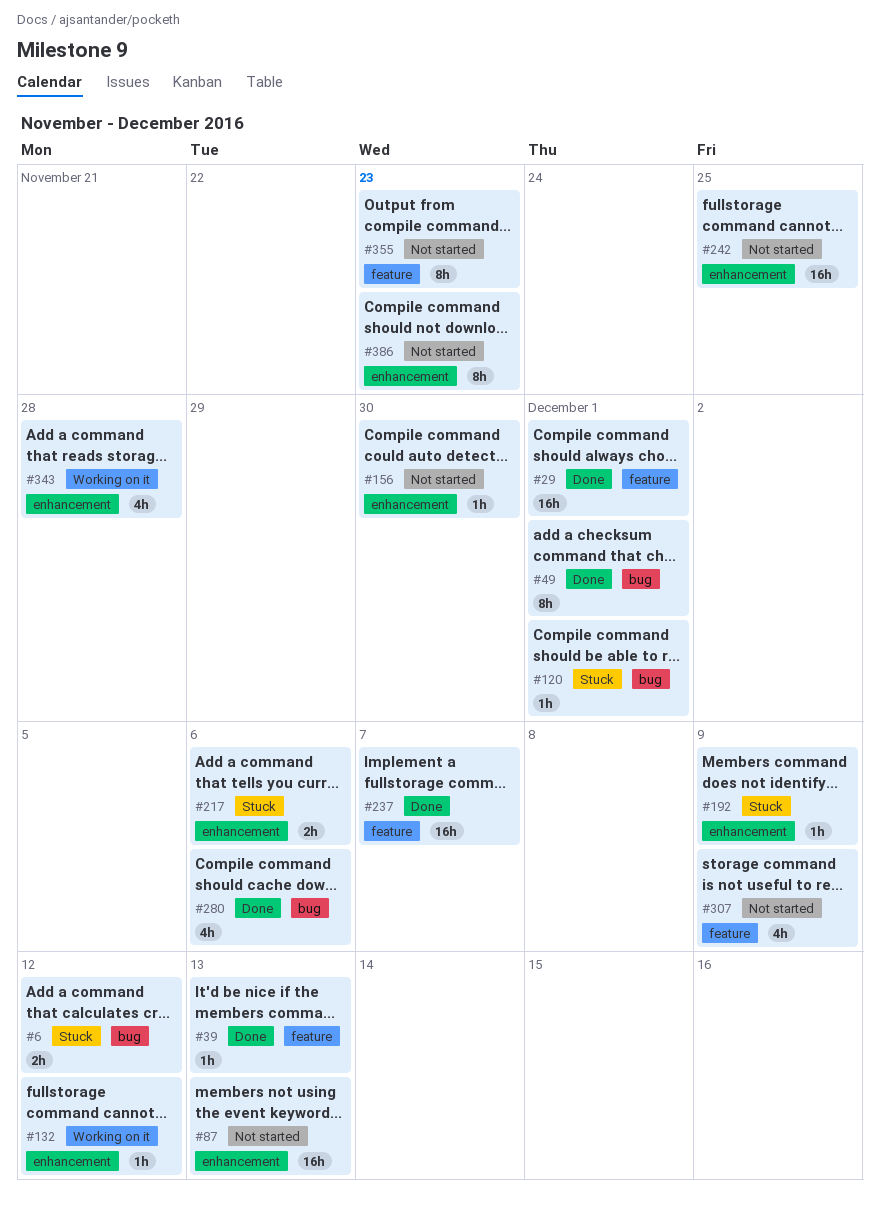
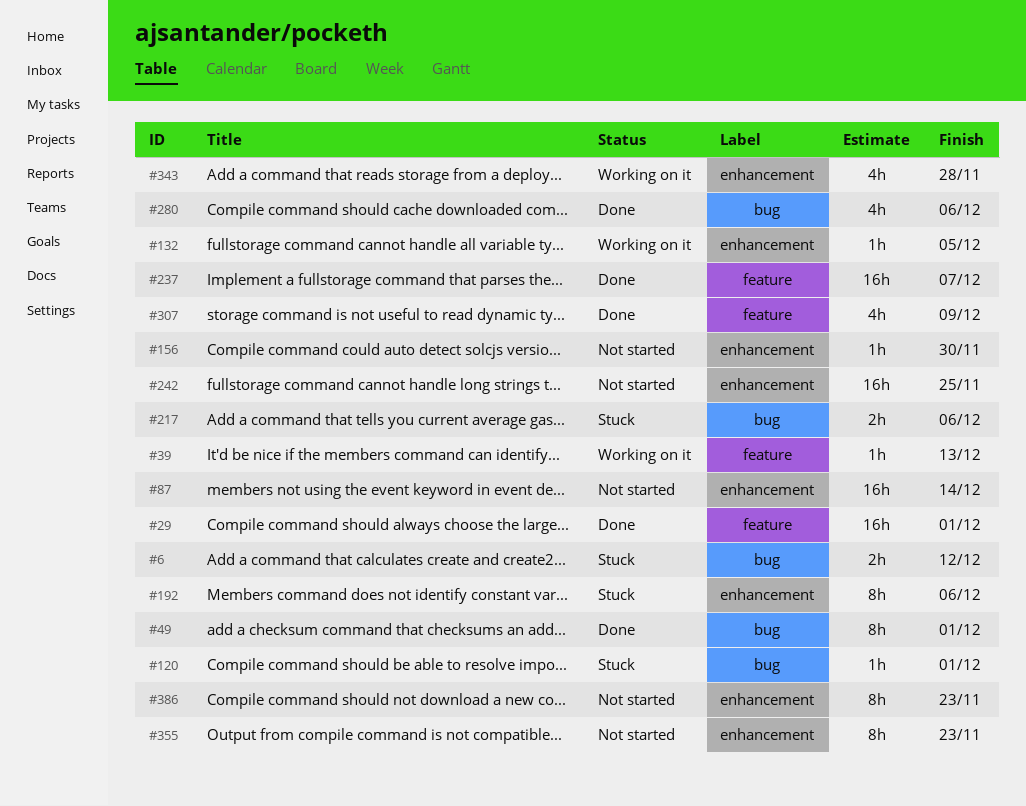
#39, status: Done -> Working on it
#87, due: Dec 13 -> Dec 14
#132, due: Dec 12 -> Dec 5
#192, estimate: 1h -> 8h
#192, due: Dec 9 -> Dec 6
#217, label: enhancement -> bug
#307, status: Not started -> Done
#355, label: feature -> enhancement

